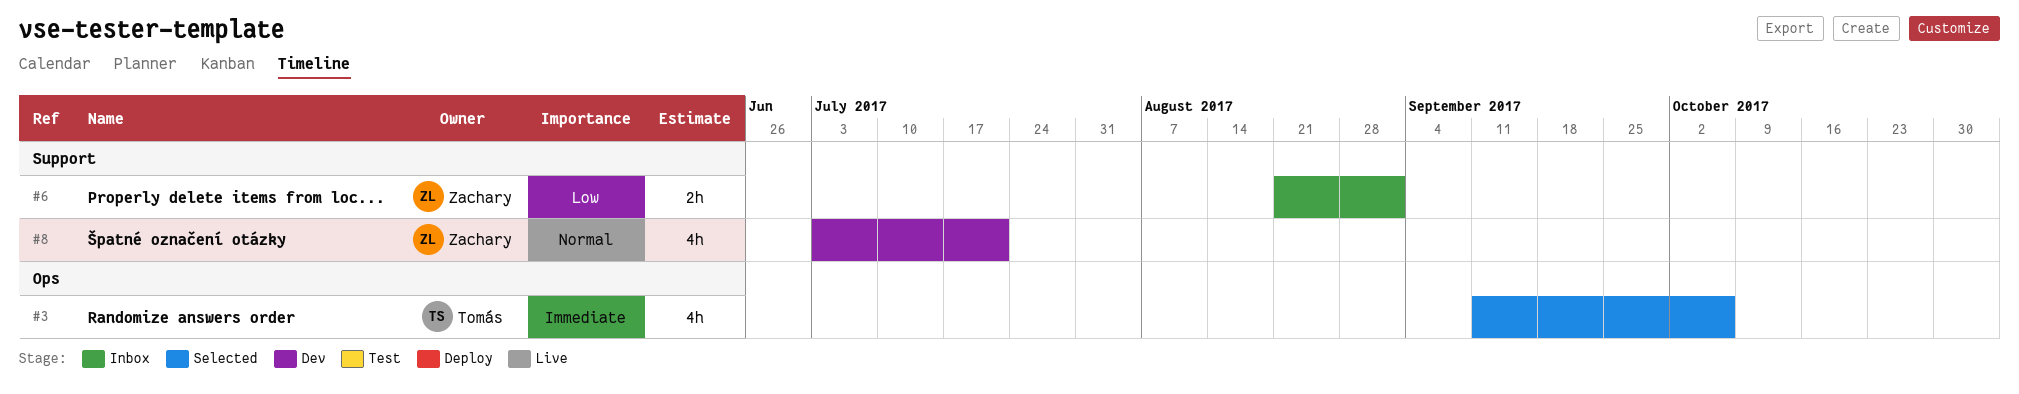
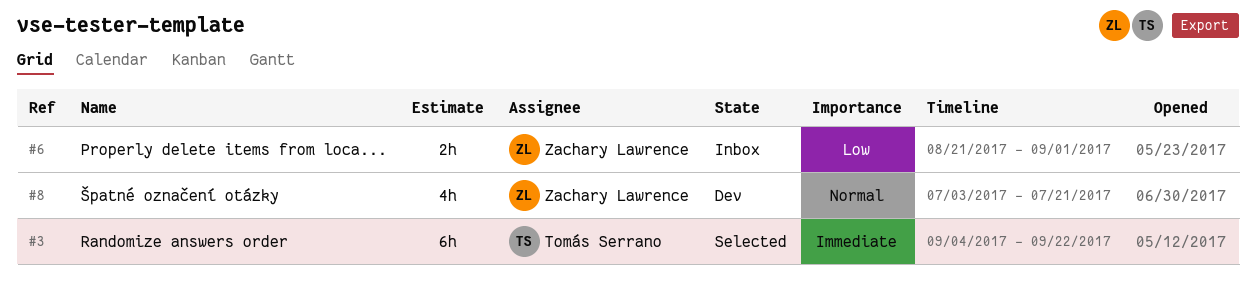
#3, estimate: 4h -> 6h
#3, start: Sep 11 -> Sep 4
#3, due: Oct 6 -> Sep 22

